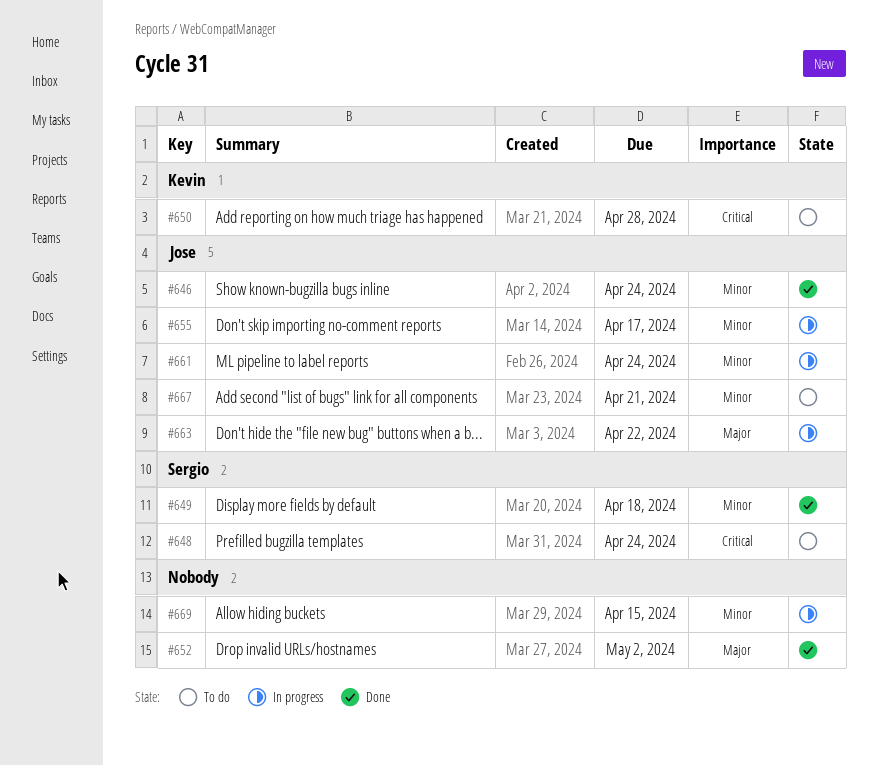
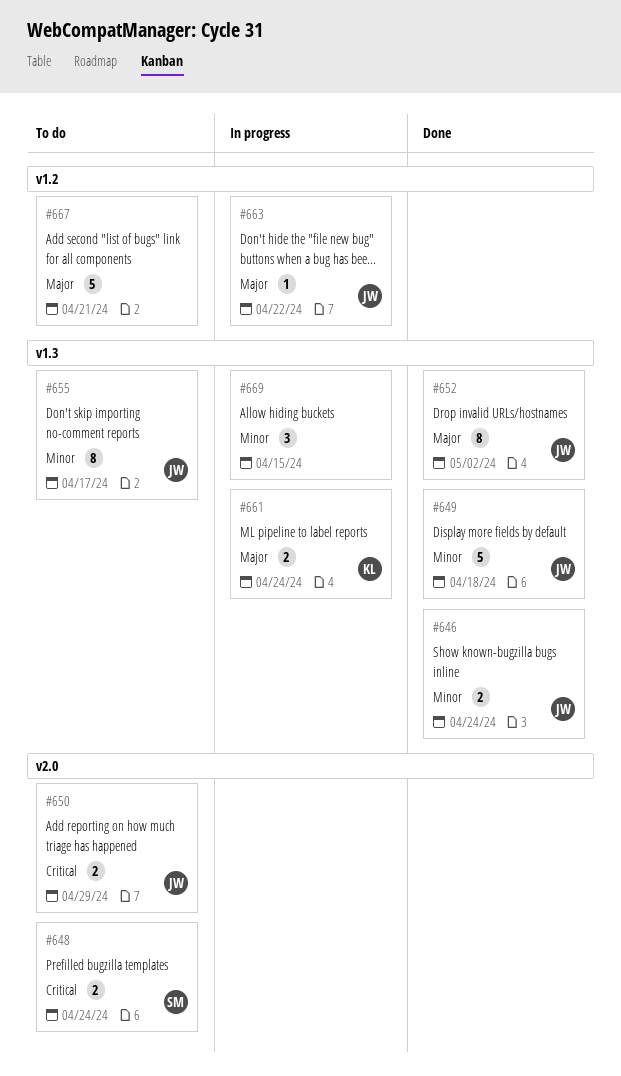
#649, owner: Sergio -> Jose
#650, owner: Kevin -> Jose
#650, due: Apr 28 -> Apr 29
#652, owner: none -> Jose
#655, status: In progress -> To do
#661, owner: Jose -> Kevin
#661, priority: Minor -> Major
#667, owner: Jose -> none
#667, priority: Minor -> Major

